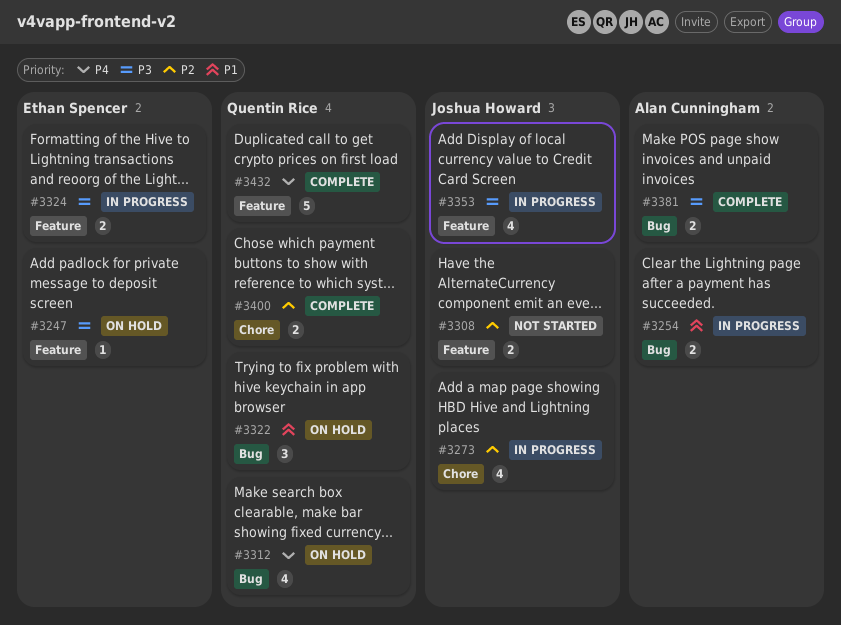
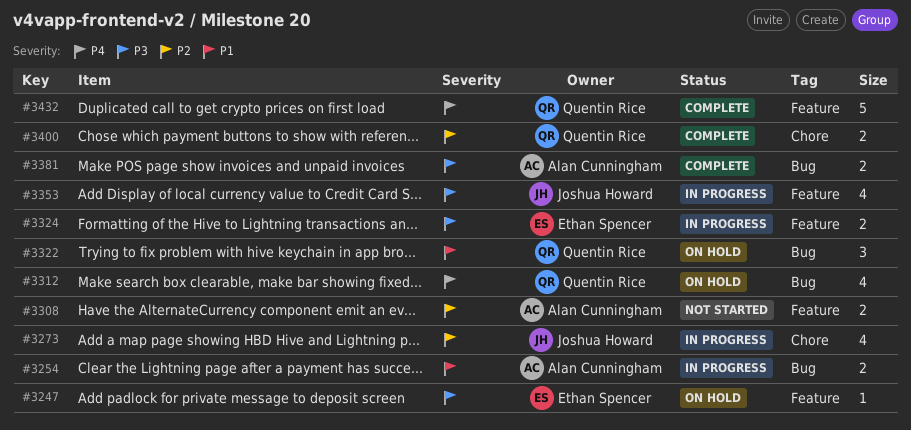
#3308, owner: Joshua Howard -> Alan Cunningham

